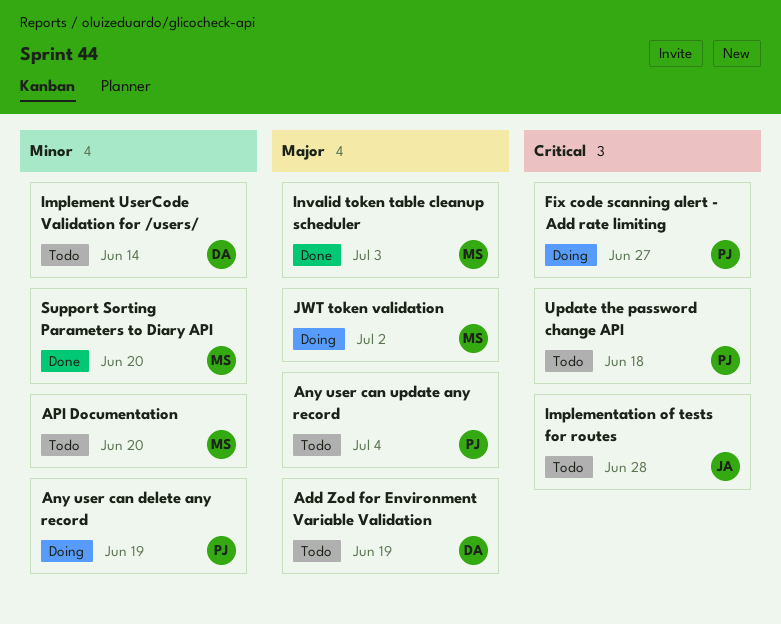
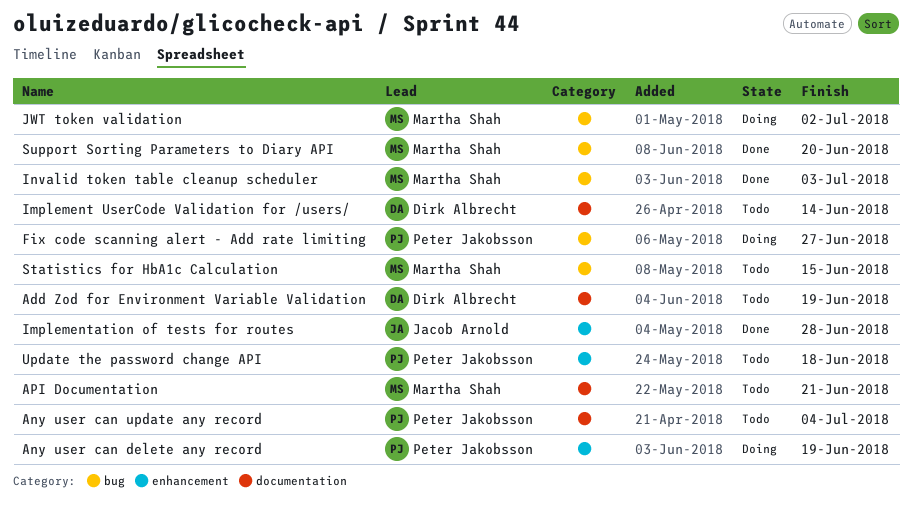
API Documentation, due: Jun 20 -> Jun 21
Implementation of tests for routes, status: Todo -> Done
Statistics for HbA1c Calculation: none -> present

